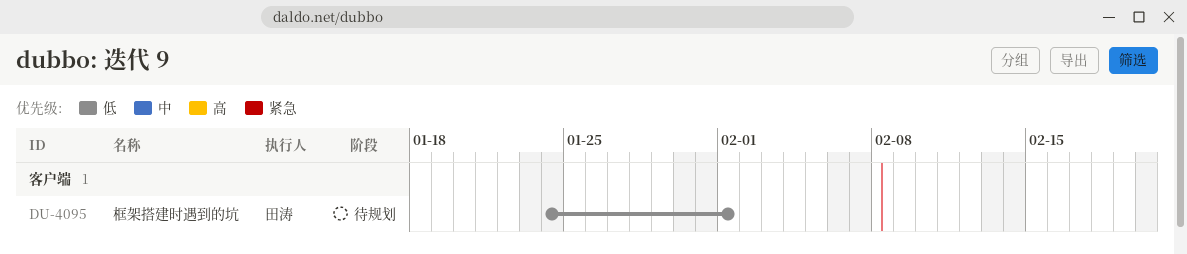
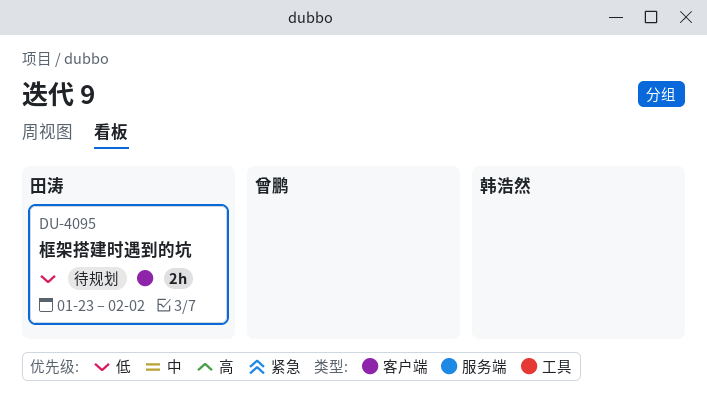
DU-4095, start: Jan 24 -> Jan 23
DU-4095, due: Feb 1 -> Feb 2

